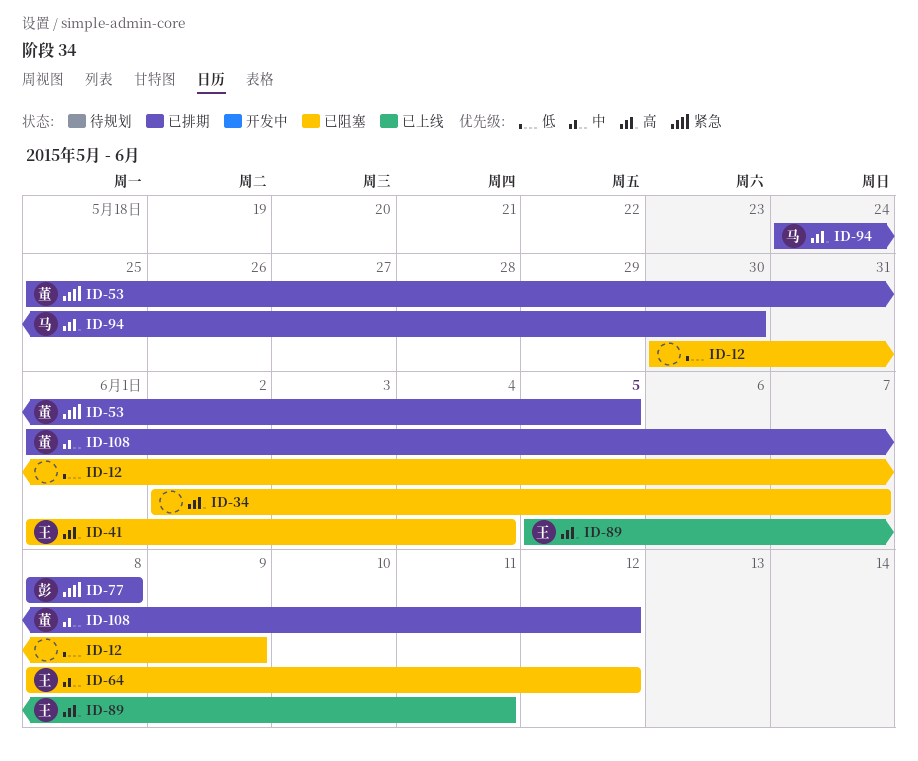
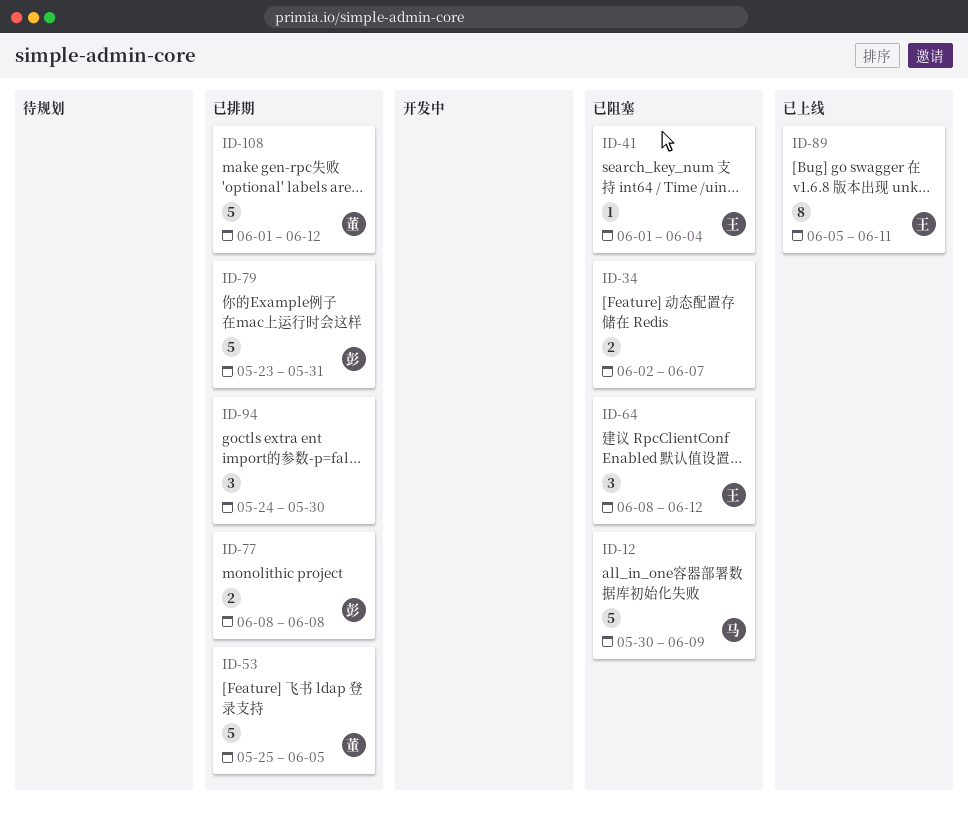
ID-12, owner: none -> 马
ID-79: none -> present
ID-94, owner: 马 -> none

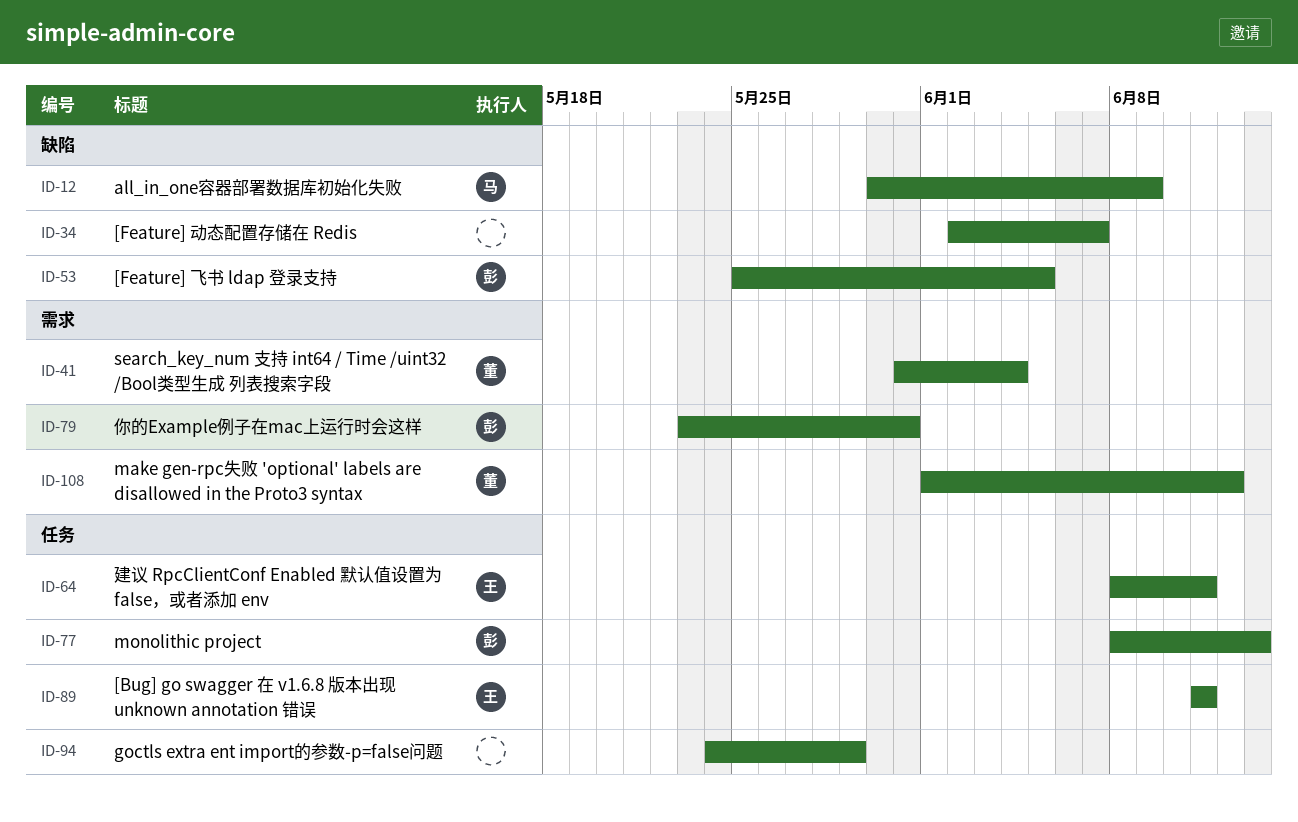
ID-41, owner: 王 -> 董
ID-41, start: Jun 1 -> May 31
ID-53, owner: 董 -> 彭
ID-64, due: Jun 12 -> Jun 11
ID-77, due: Jun 8 -> Jun 13
ID-89, start: Jun 5 -> Jun 11
ID-94, due: May 30 -> May 29

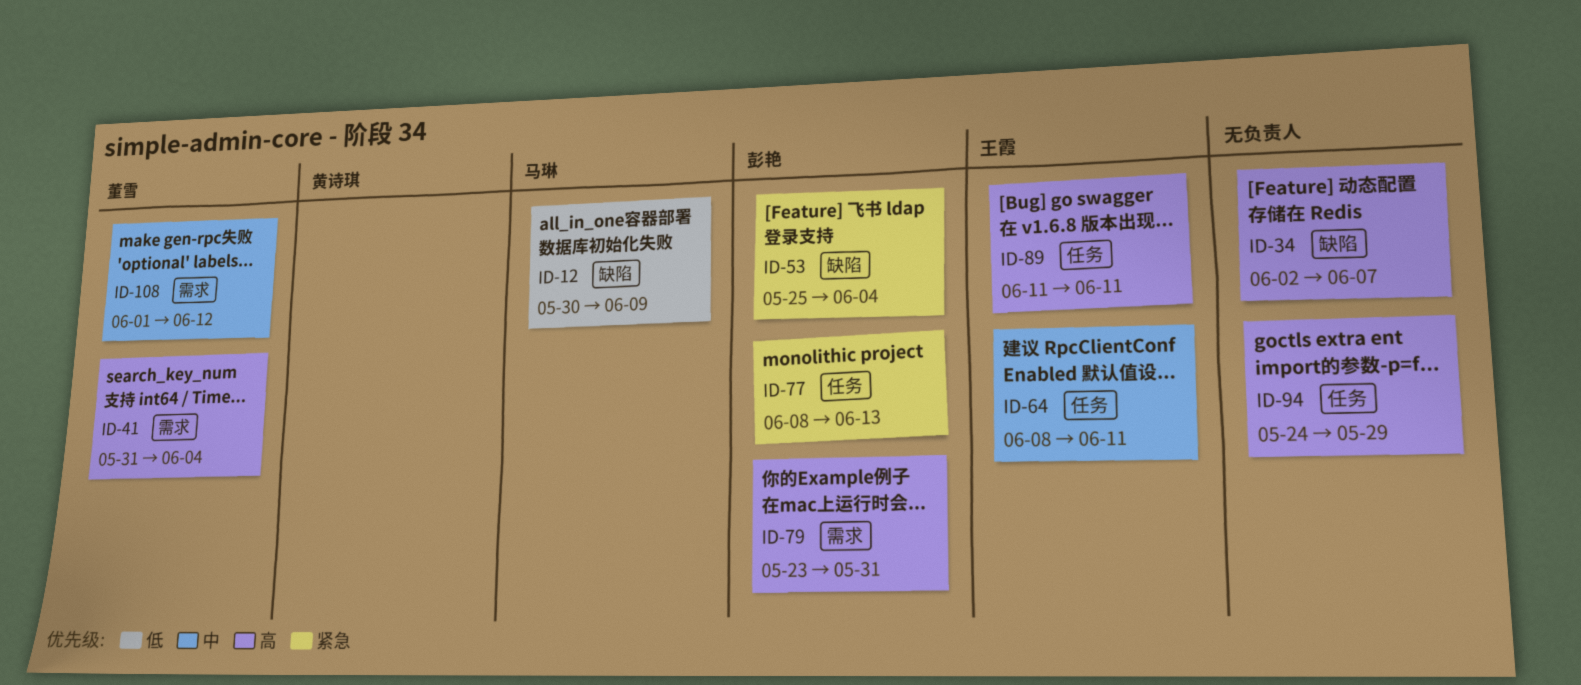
ID-53, due: Jun 5 -> Jun 4

